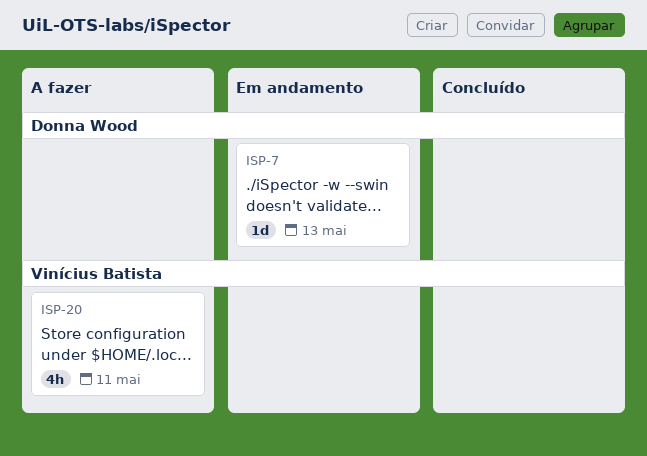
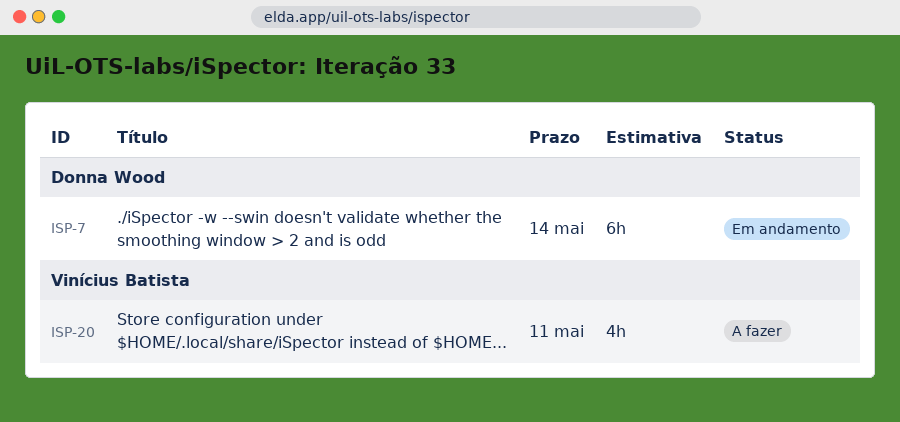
ISP-7, estimate: 1d -> 6h
ISP-7, due: May 13 -> May 14

